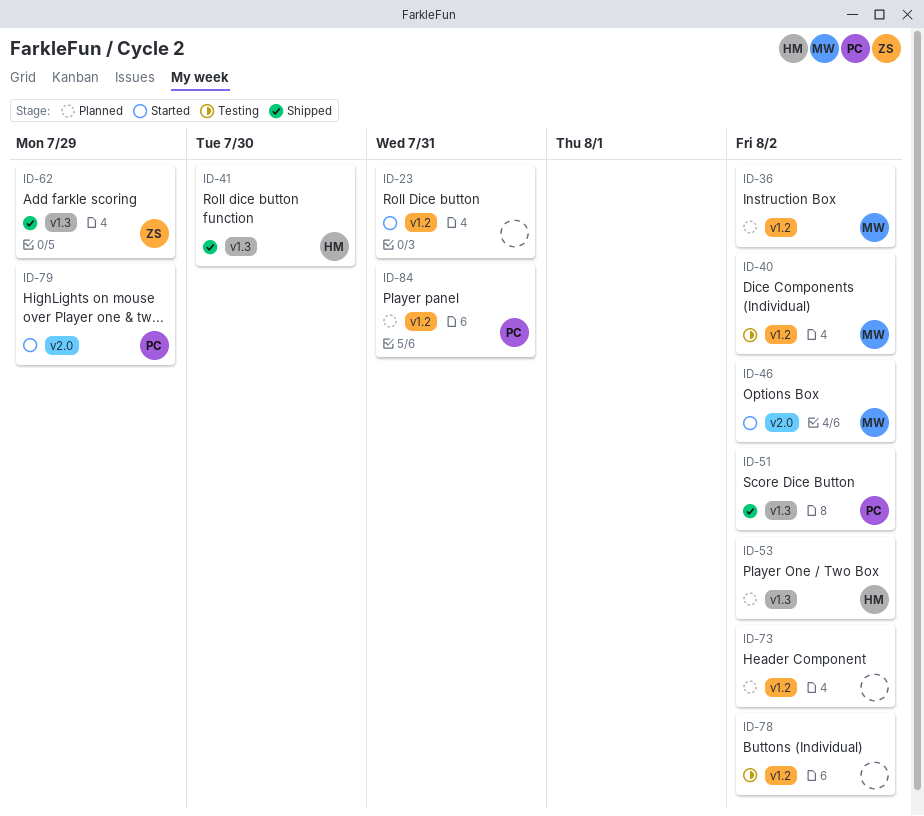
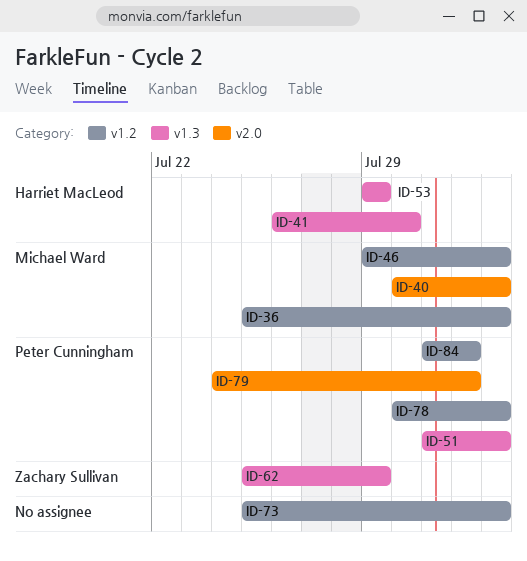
ID-23: present -> none
ID-40, label: v1.2 -> v2.0
ID-46, label: v2.0 -> v1.2
ID-53, due: Aug 2 -> Jul 29
ID-78, owner: none -> Peter Cunningham
ID-79, due: Jul 29 -> Aug 1
ID-84, due: Jul 31 -> Aug 1

